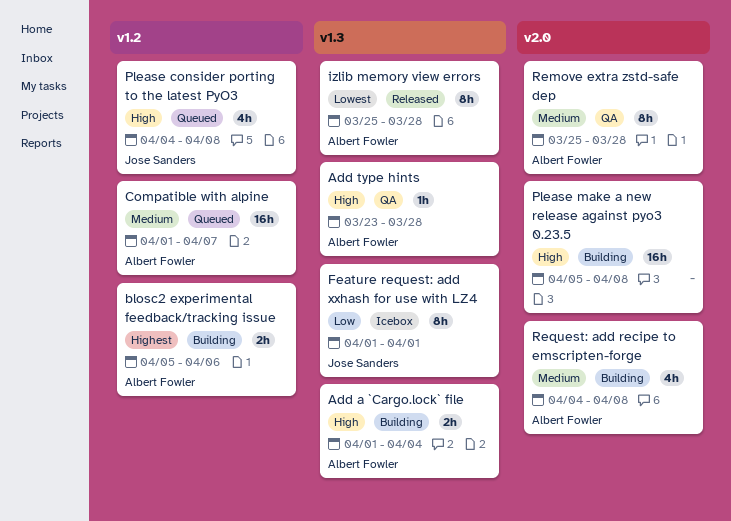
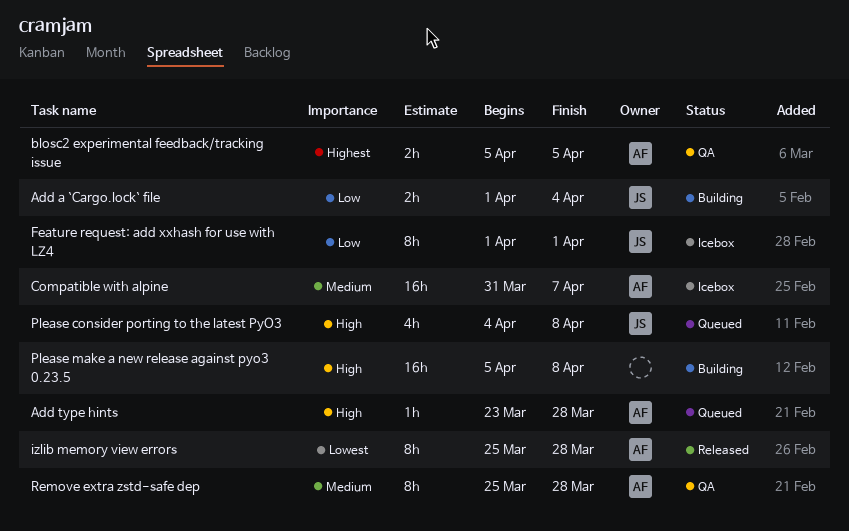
Add a `Cargo.lock` file, owner: Albert Fowler -> Jose Sanders
Add a `Cargo.lock` file, priority: High -> Low
Add type hints, status: QA -> Queued
blosc2 experimental feedback/tracking issue, status: Building -> QA
blosc2 experimental feedback/tracking issue, due: Apr 6 -> Apr 5
Compatible with alpine, status: Queued -> Icebox
Compatible with alpine, start: Apr 1 -> Mar 31
Request: add recipe to emscripten-forge: present -> none

